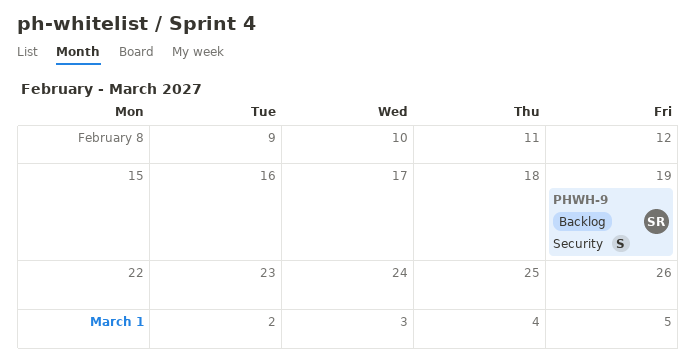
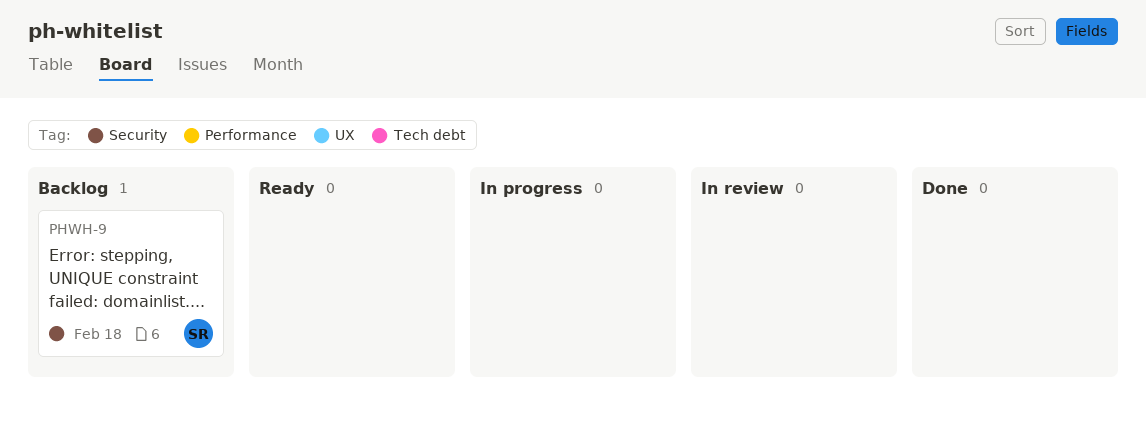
PHWH-9, due: Feb 19 -> Feb 18

